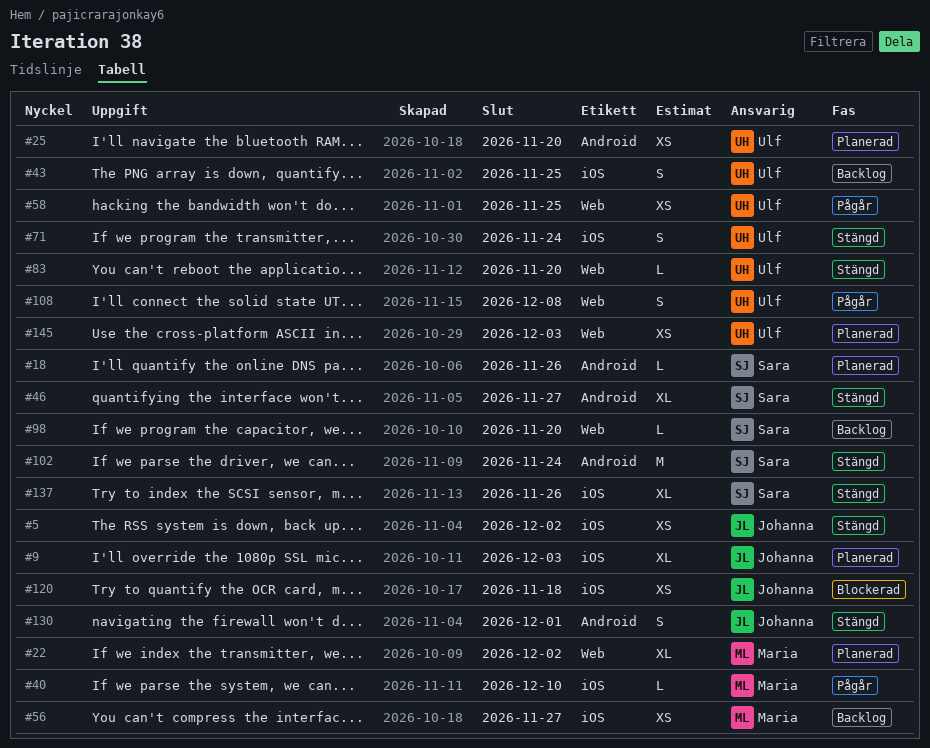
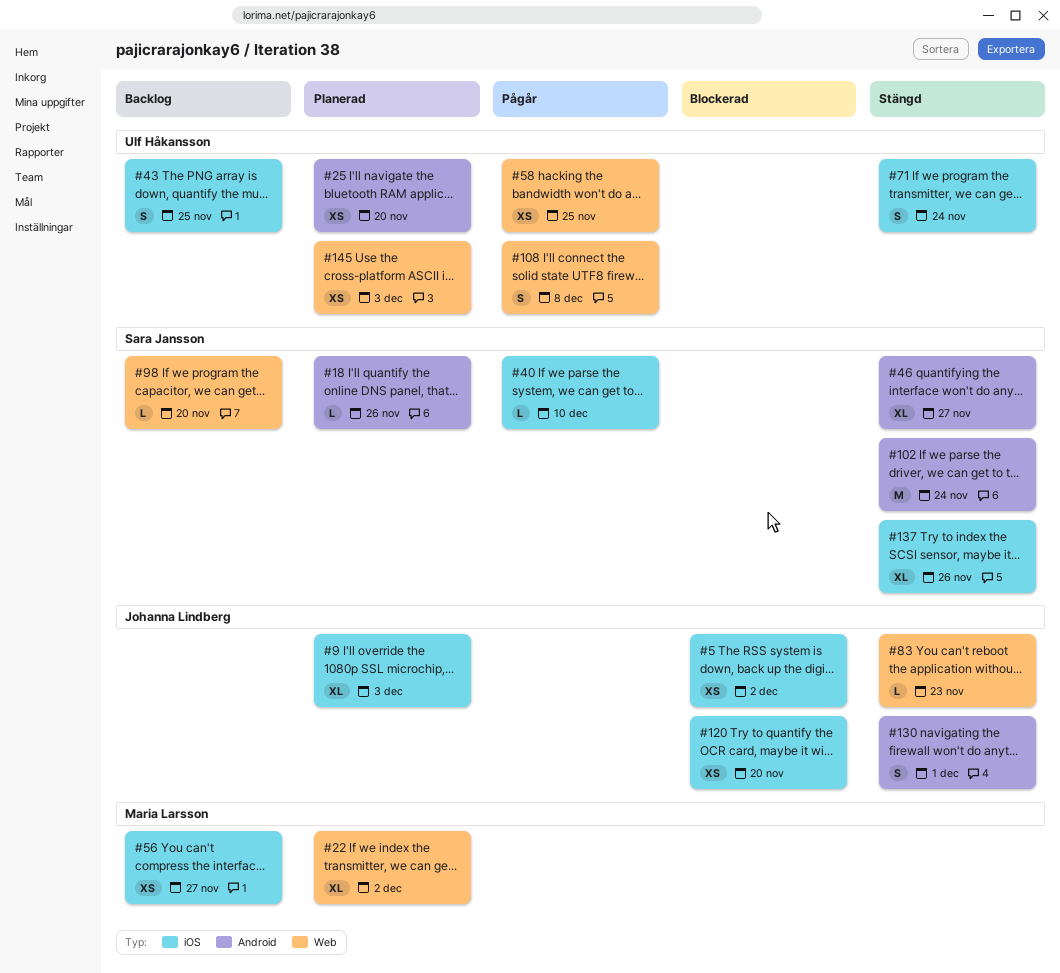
#5, status: Stängd -> Blockerad
#40, owner: Maria Larsson -> Sara Jansson
#83, owner: Ulf Håkansson -> Johanna Lindberg
#83, due: Nov 20 -> Nov 23
#120, due: Nov 18 -> Nov 20

